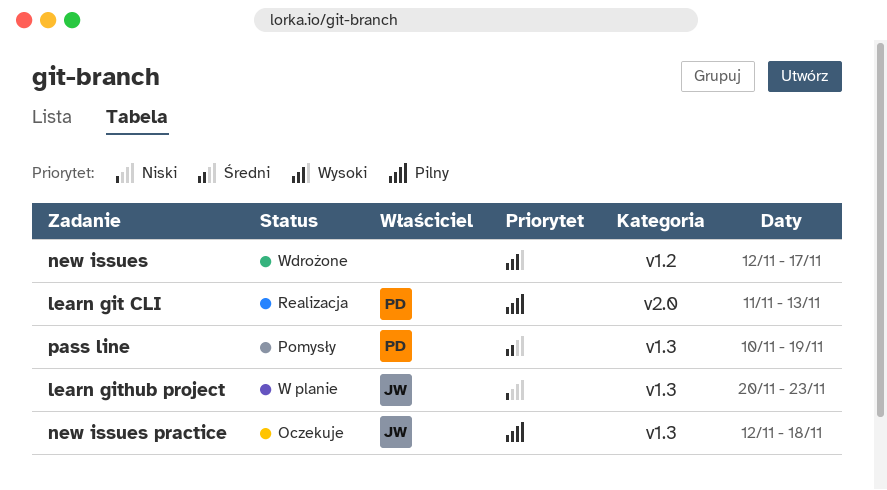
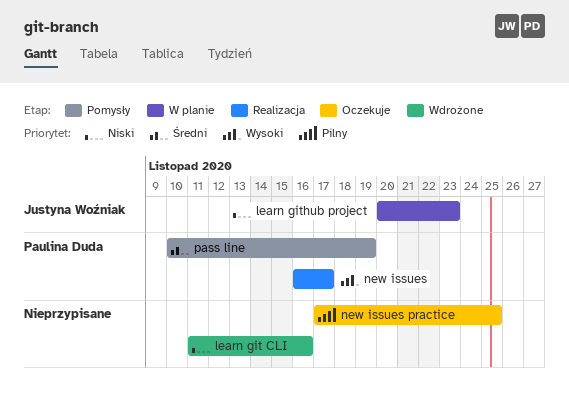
learn git CLI, status: Realizacja -> Wdrożone
learn git CLI, owner: Paulina Duda -> none
learn git CLI, priority: Pilny -> Niski
learn git CLI, due: Nov 13 -> Nov 16
new issues, status: Wdrożone -> Realizacja
new issues, owner: none -> Paulina Duda
new issues, start: Nov 12 -> Nov 16
new issues practice, owner: Justyna Woźniak -> none
new issues practice, start: Nov 12 -> Nov 17
new issues practice, due: Nov 18 -> Nov 25

